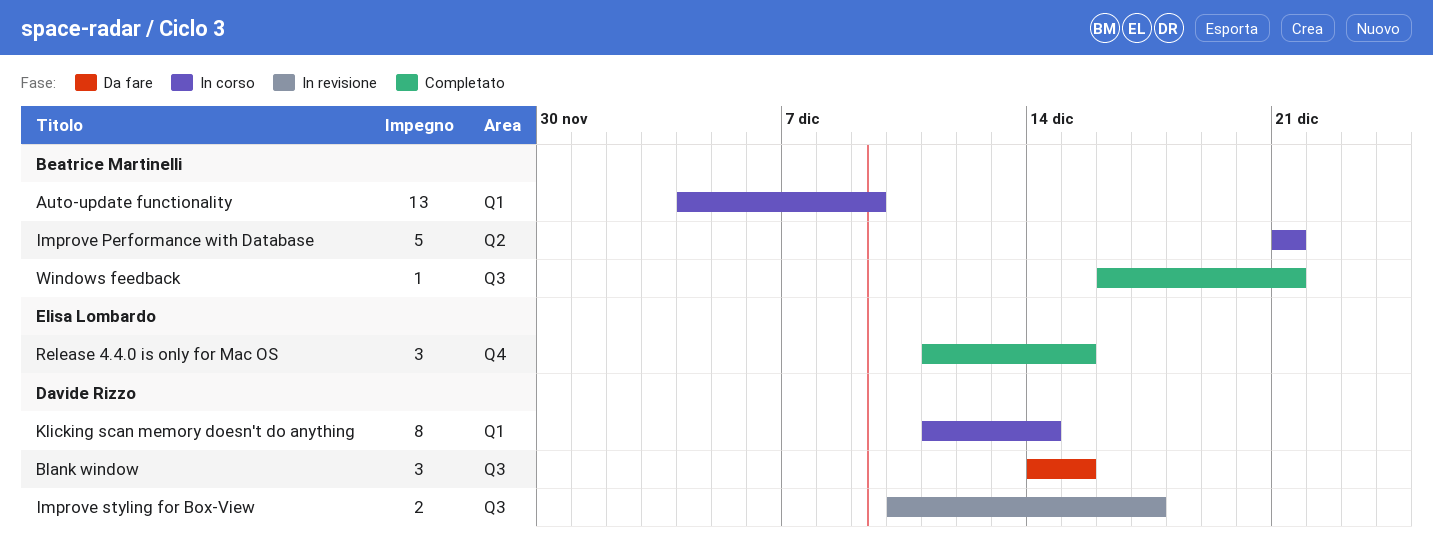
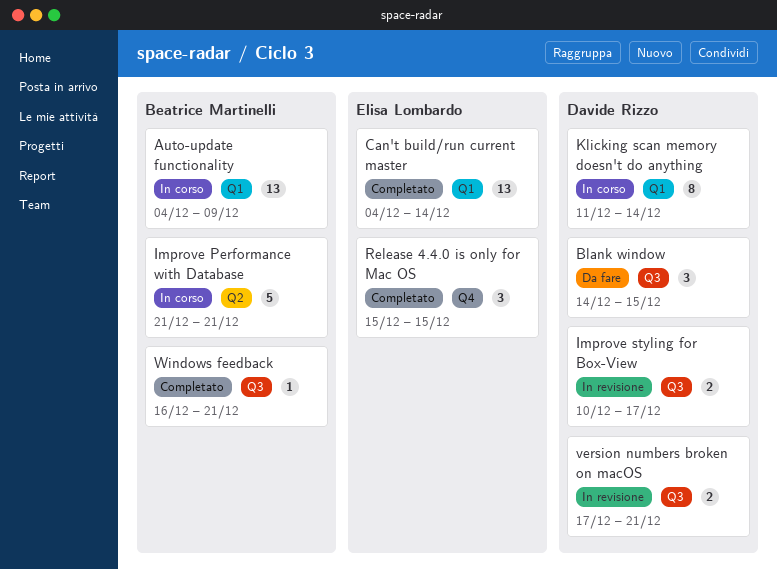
Can't build/run current master: none -> present
Release 4.4.0 is only for Mac OS, start: Dec 11 -> Dec 15
version numbers broken on macOS: none -> present

